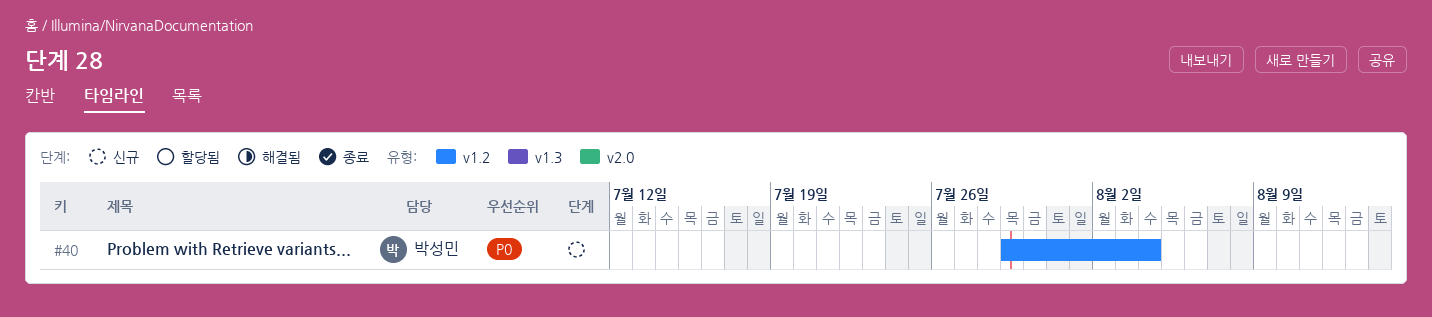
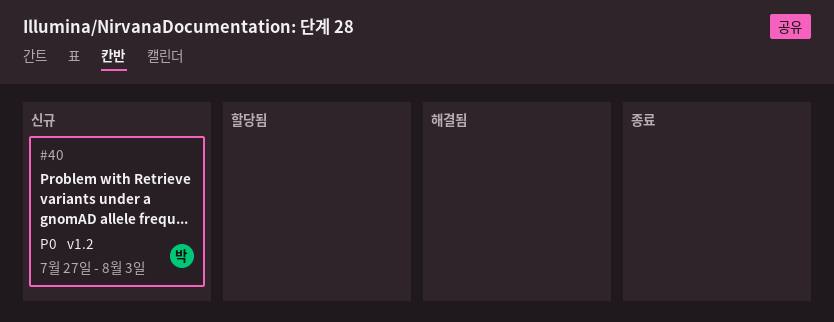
#40, start: Jul 29 -> Jul 27
#40, due: Aug 4 -> Aug 3

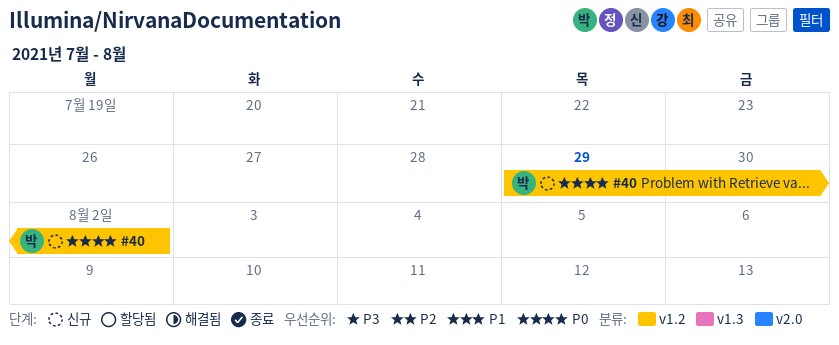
#40, start: Jul 27 -> Jul 29
#40, due: Aug 3 -> Aug 2

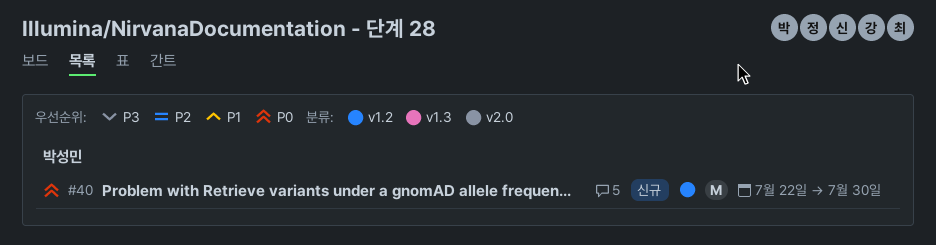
#40, start: Jul 29 -> Jul 22
#40, due: Aug 2 -> Jul 30

